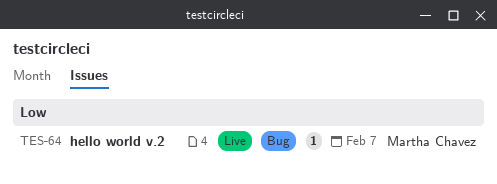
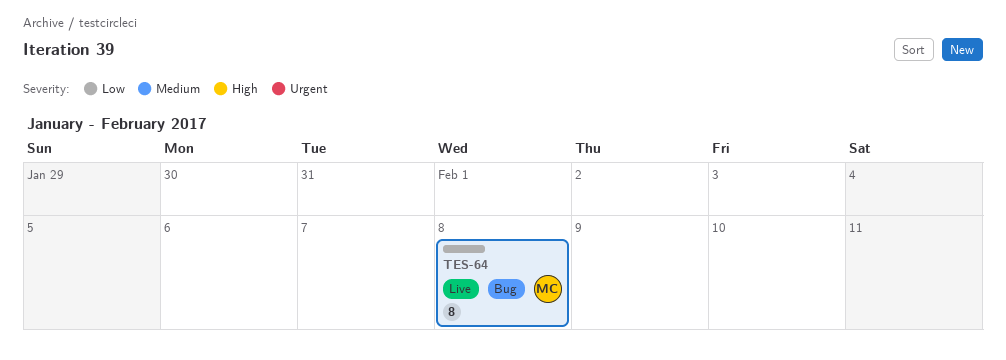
TES-64, estimate: 1 -> 8
TES-64, due: Feb 7 -> Feb 8

